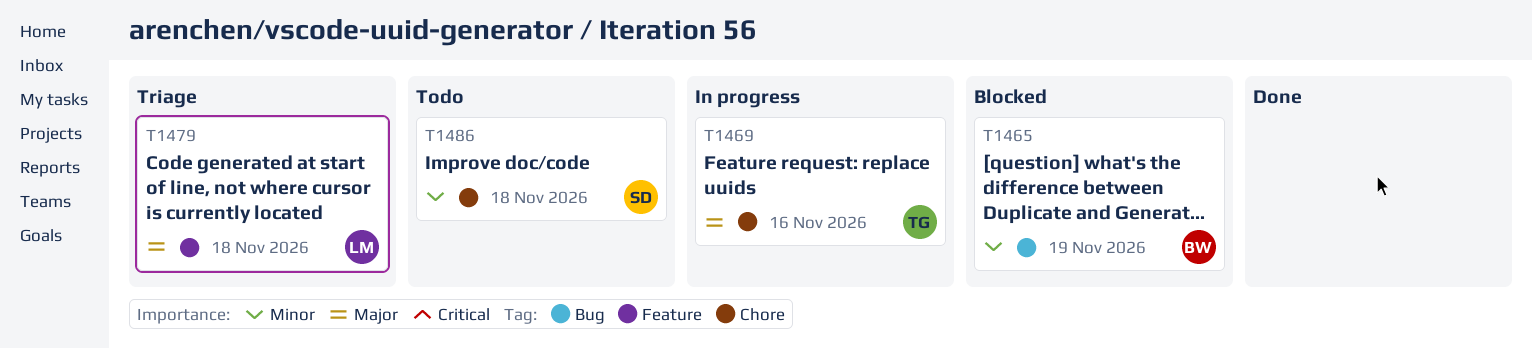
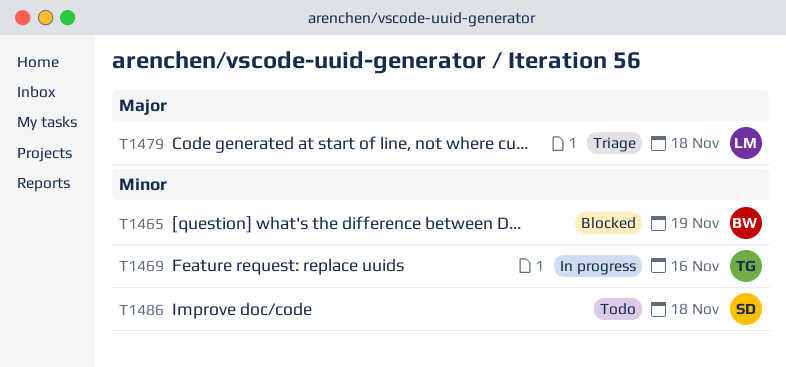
T1469, priority: Major -> Minor

